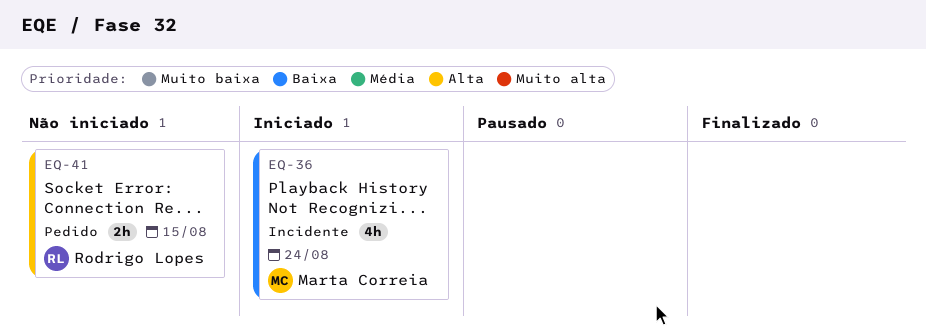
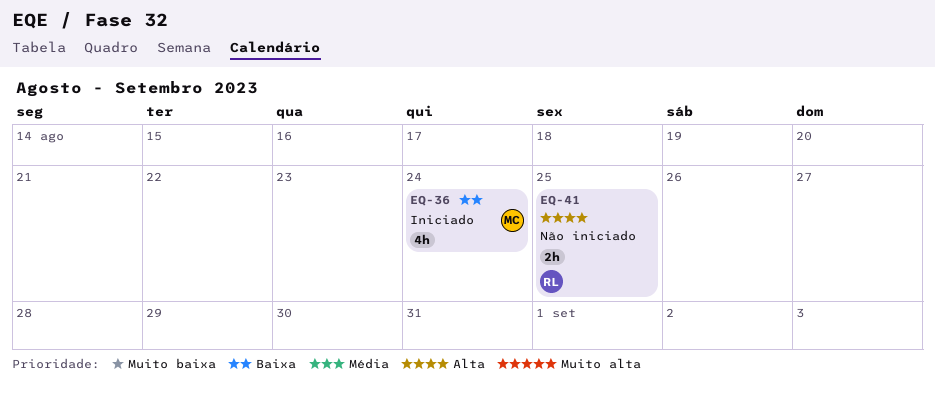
EQ-41, due: Aug 15 -> Aug 25

